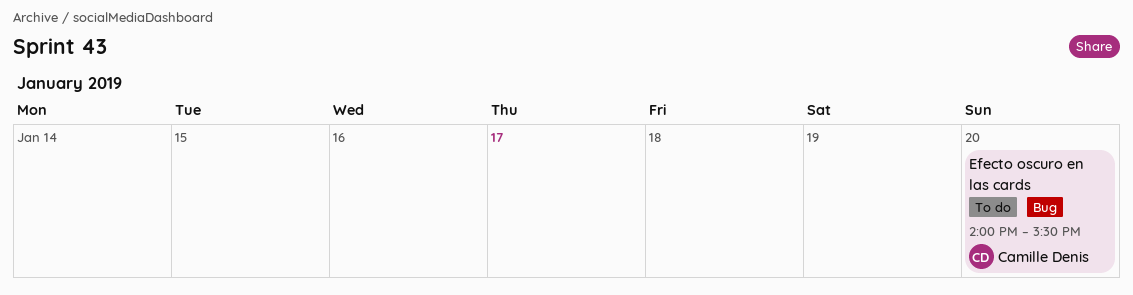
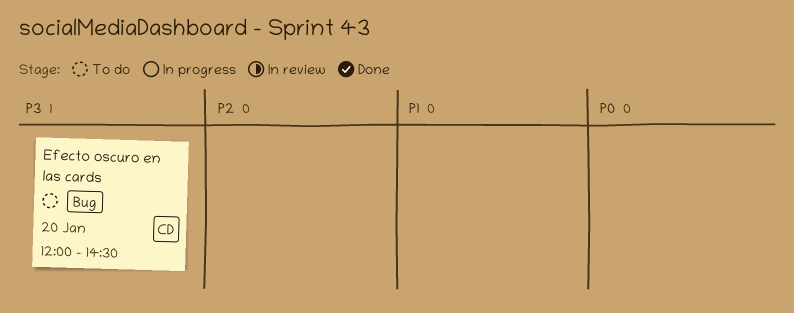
Efecto oscuro en las cards, begins: 14:00 -> 12:00
Efecto oscuro en las cards, ends: 15:30 -> 14:30

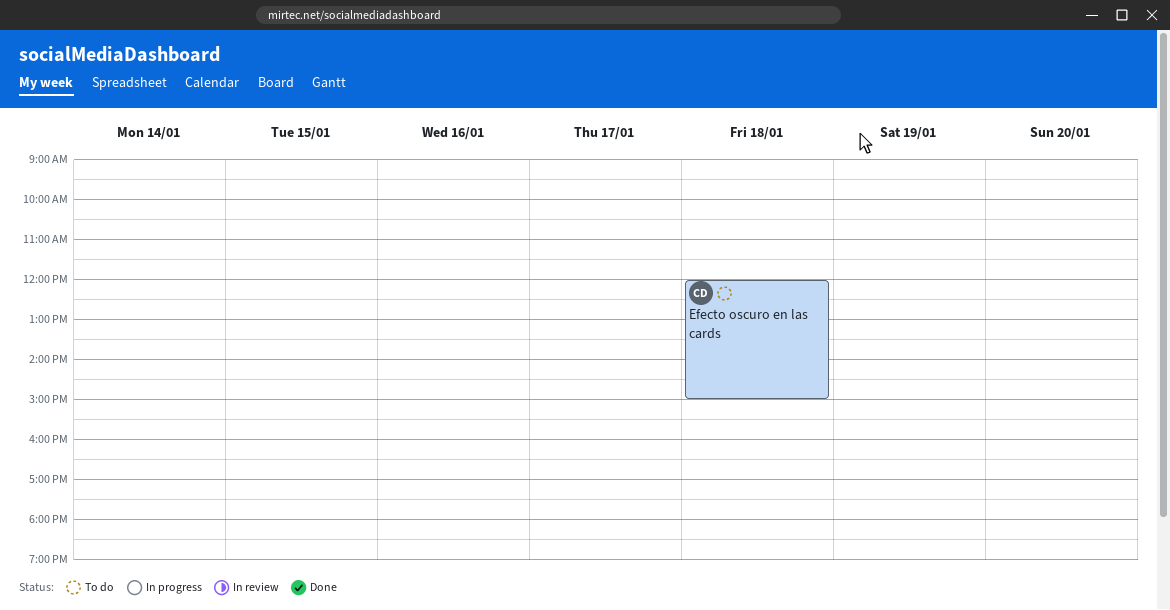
Efecto oscuro en las cards, day: Jan 20 -> Jan 18
Efecto oscuro en las cards, ends: 14:30 -> 15:00

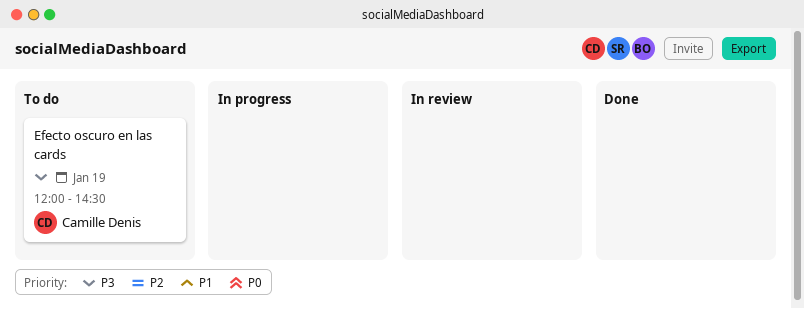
Efecto oscuro en las cards, day: Jan 18 -> Jan 19
Efecto oscuro en las cards, ends: 15:00 -> 14:30

